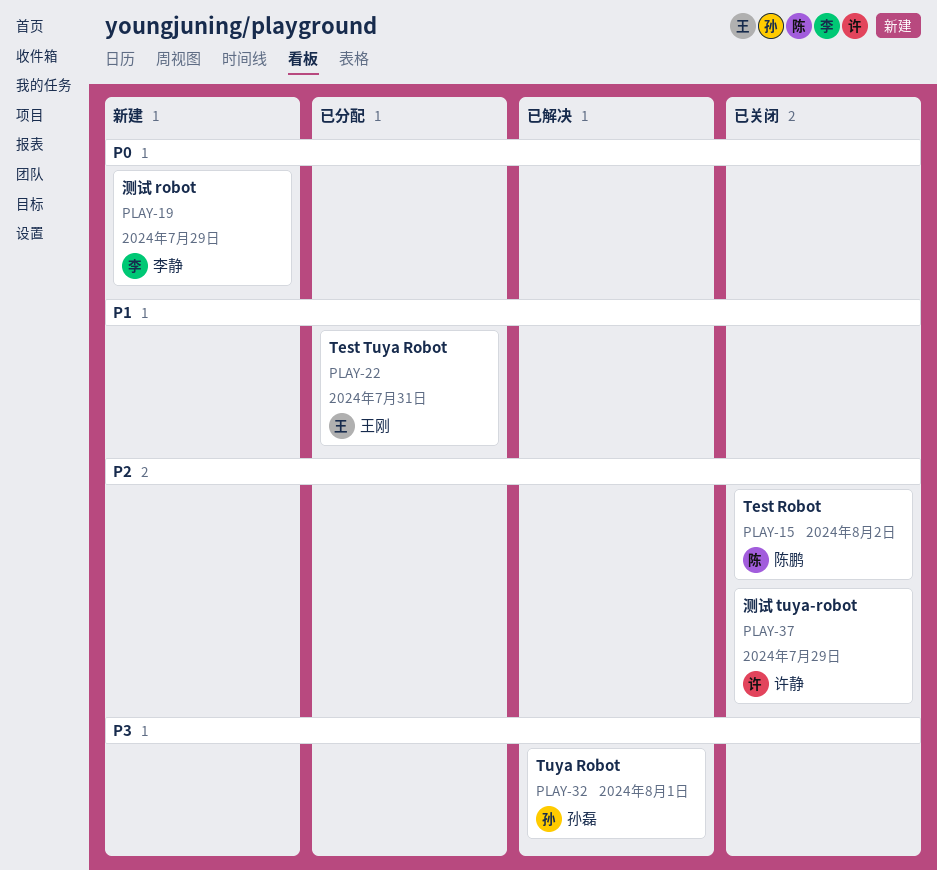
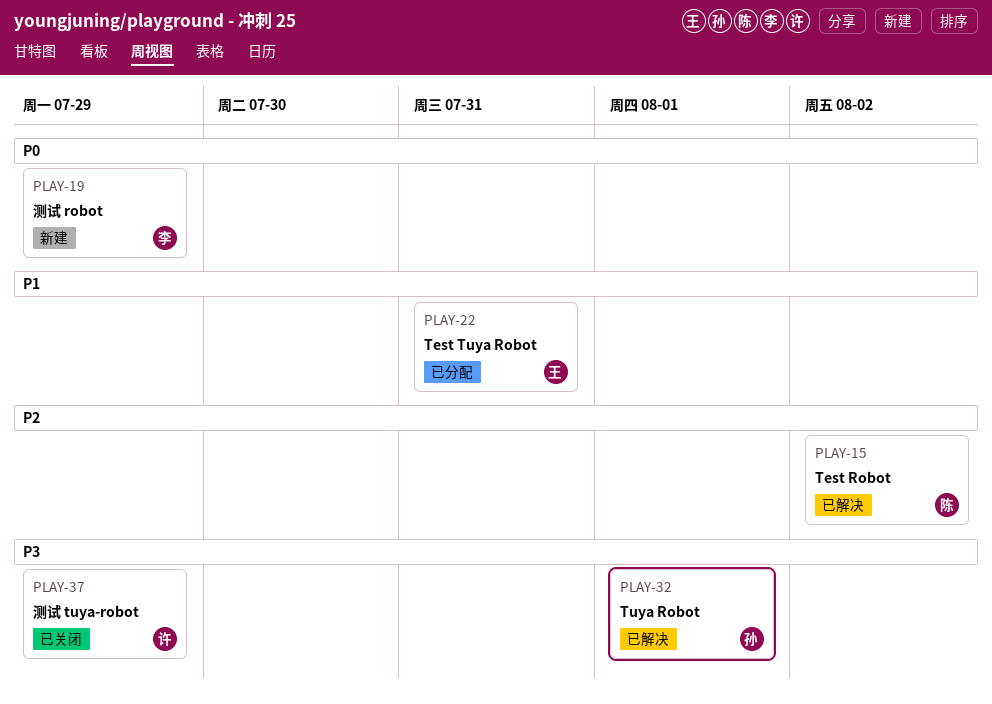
PLAY-15, status: 已关闭 -> 已解决
PLAY-37, priority: P2 -> P3

